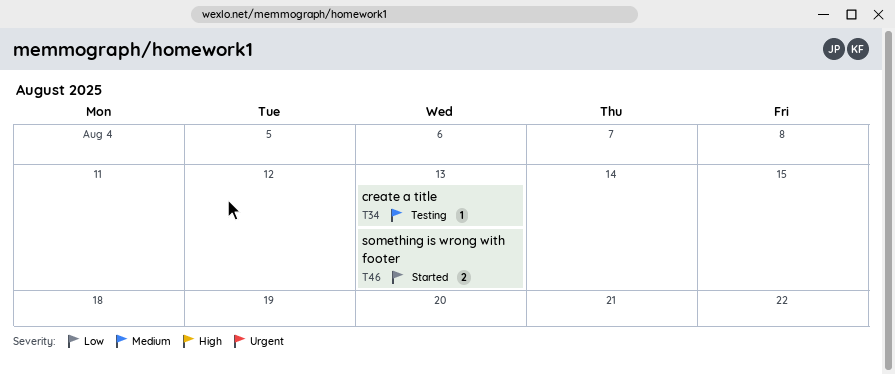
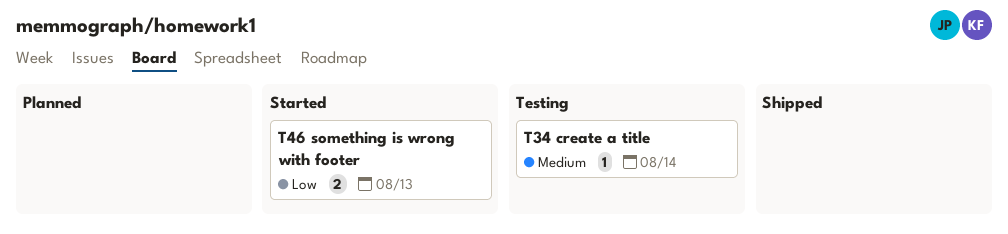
T34, due: Aug 13 -> Aug 14

